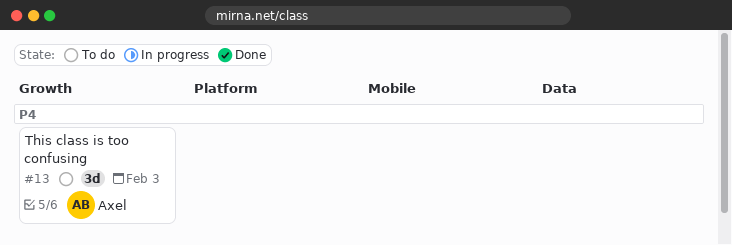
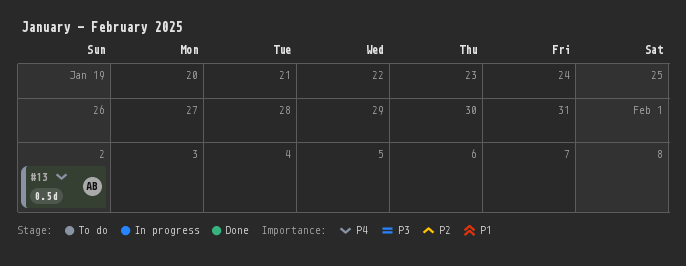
#13, estimate: 3d -> 0.5d
#13, due: Feb 3 -> Feb 2

